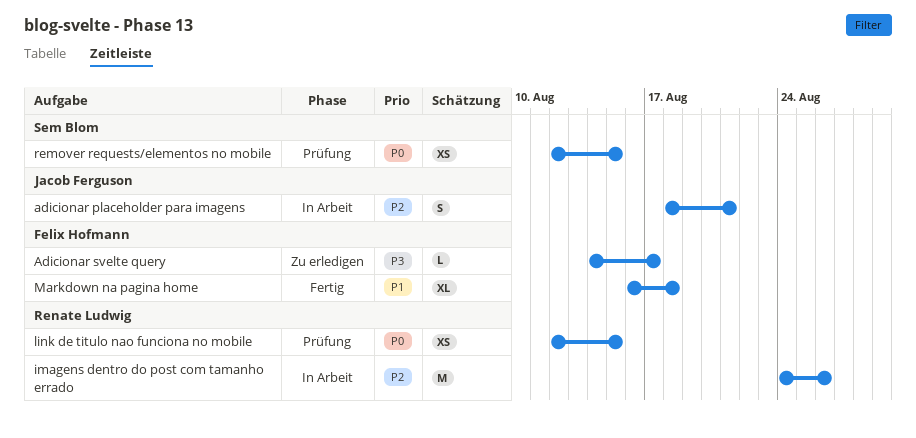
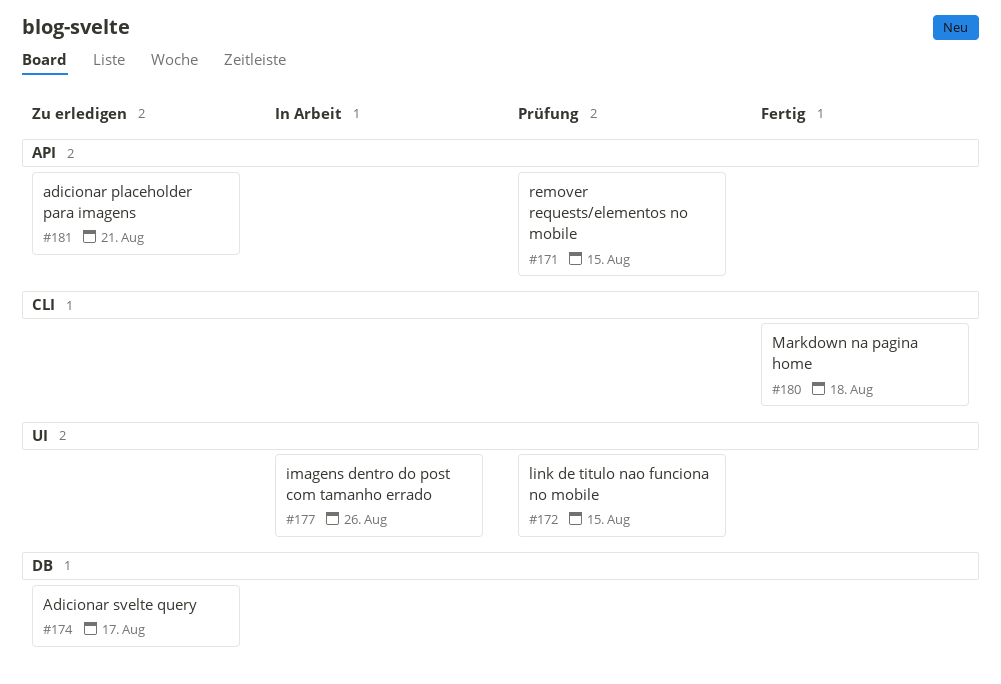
adicionar placeholder para imagens, status: In Arbeit -> Zu erledigen

